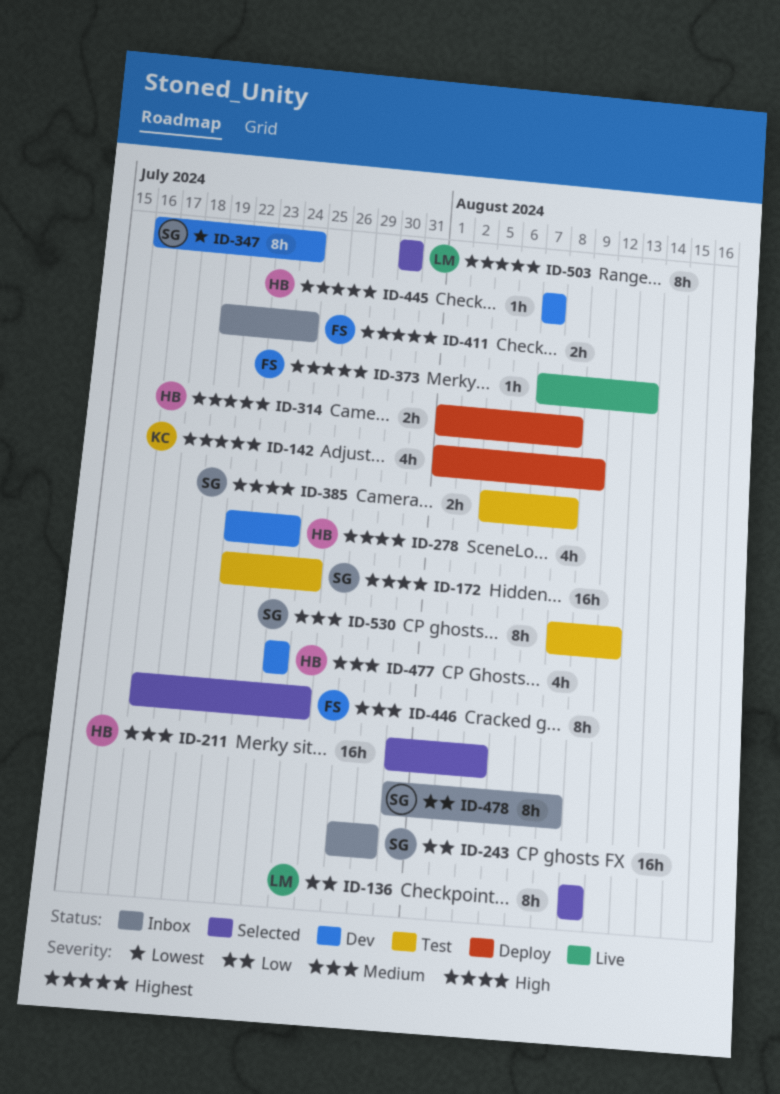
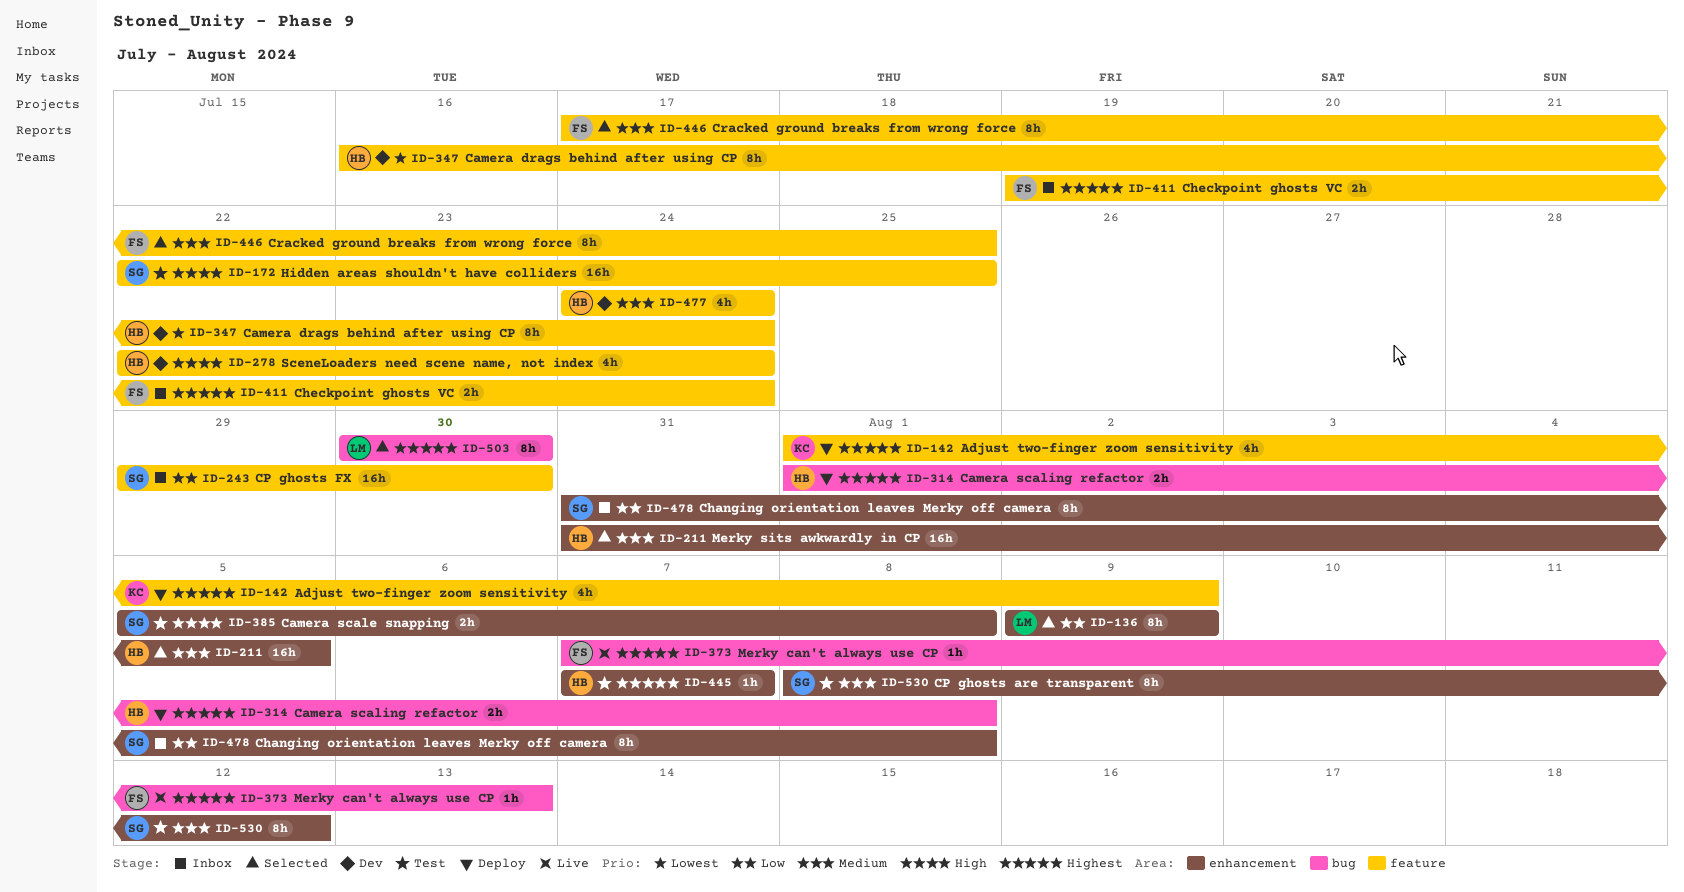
ID-347, owner: SG -> HB
ID-445, status: Dev -> Test

